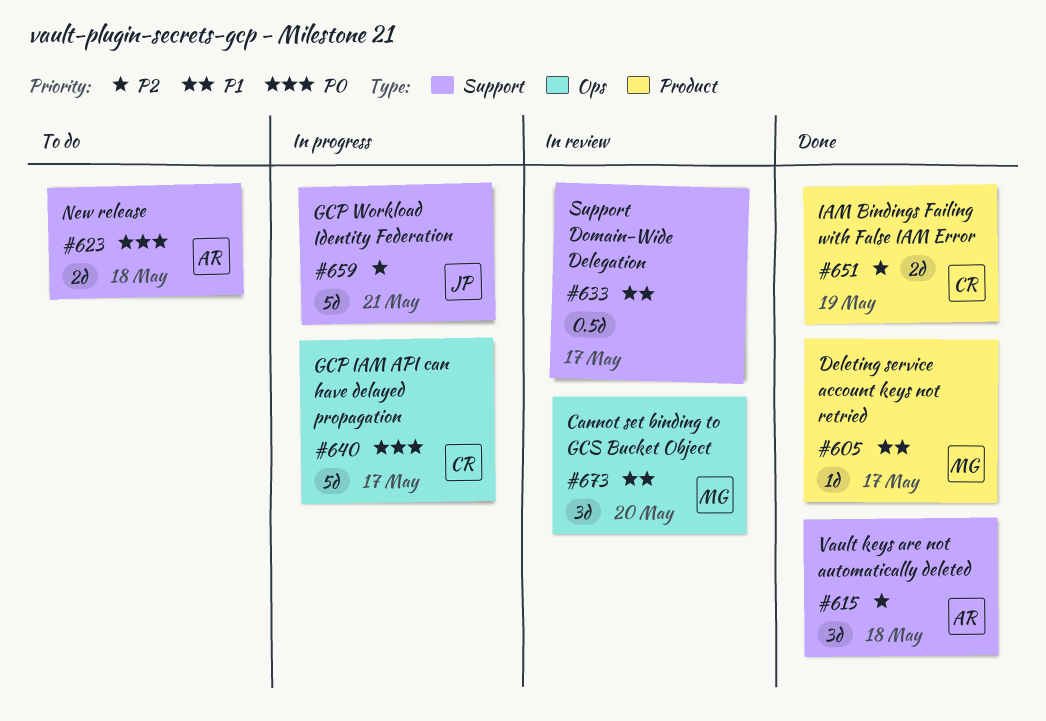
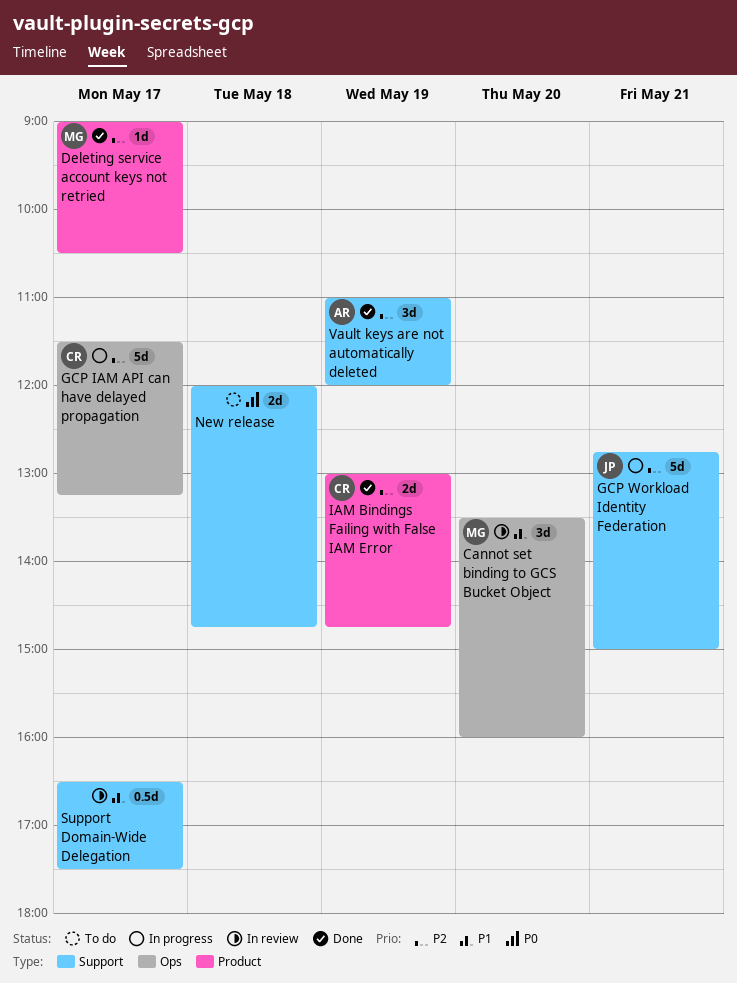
Deleting service account keys not retried, priority: P1 -> P2
GCP IAM API can have delayed propagation, priority: P0 -> P2
New release, owner: AR -> none
Vault keys are not automatically deleted, day: May 18 -> May 19

